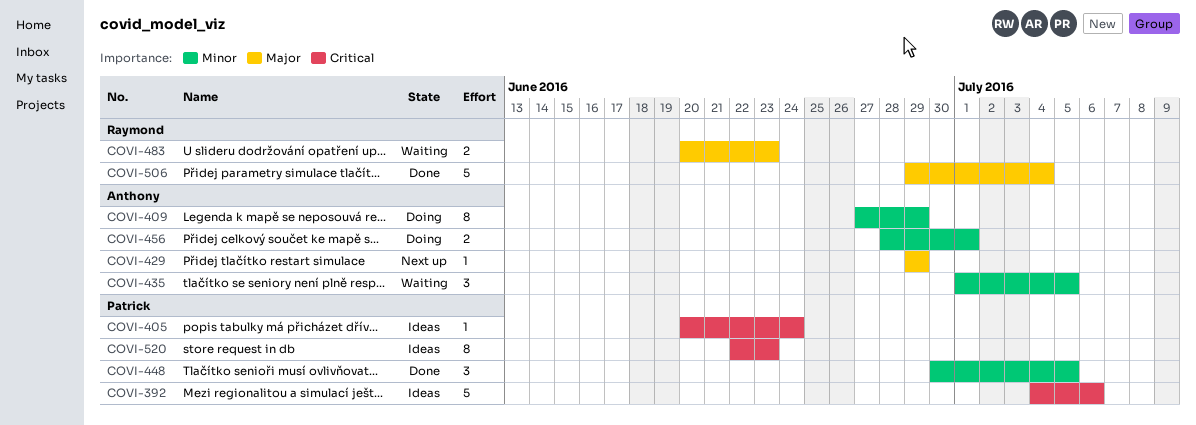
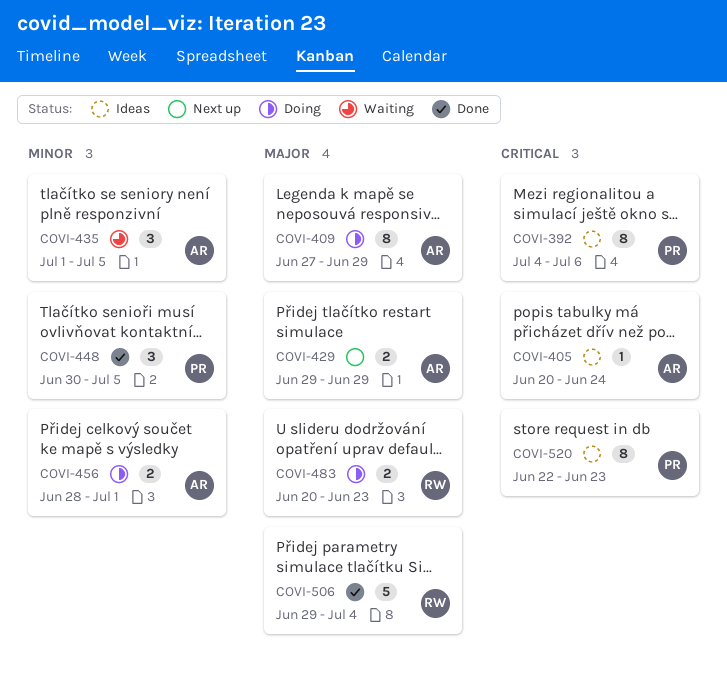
COVI-392, estimate: 5 -> 8
COVI-405, owner: Patrick -> Anthony
COVI-409, priority: Minor -> Major
COVI-429, estimate: 1 -> 2
COVI-483, status: Waiting -> Doing

